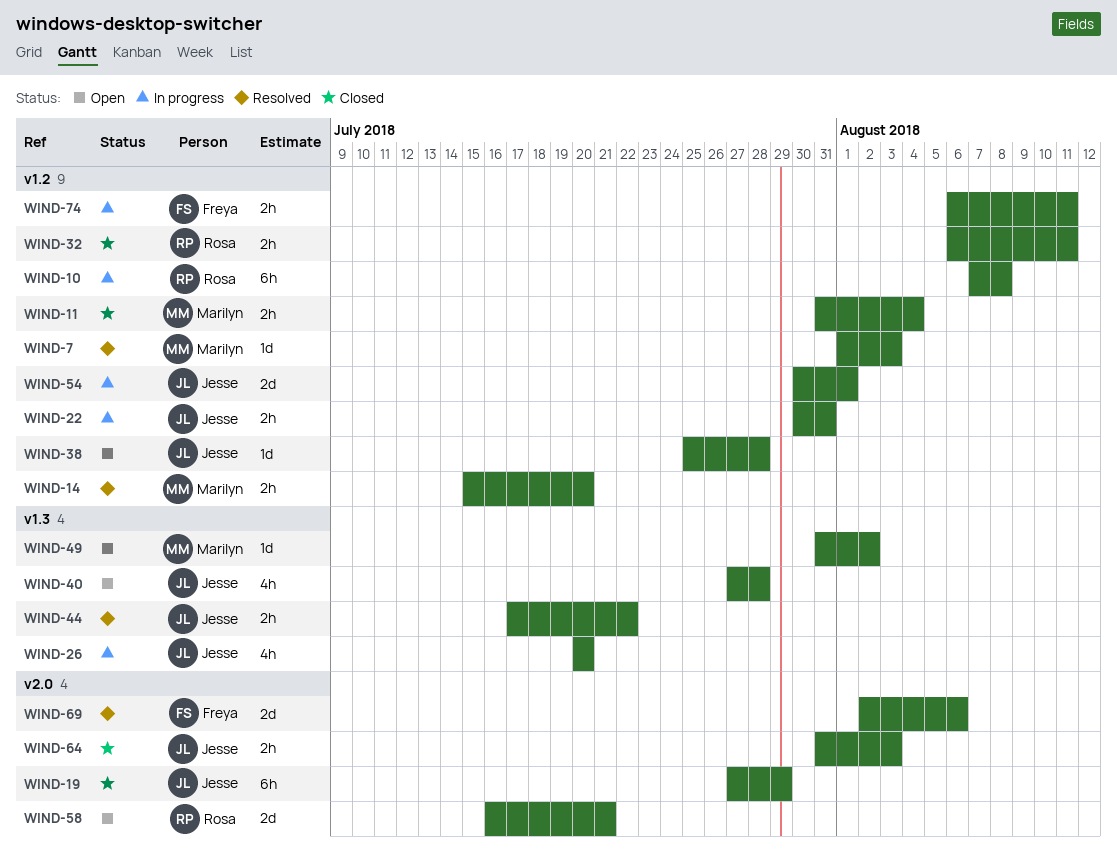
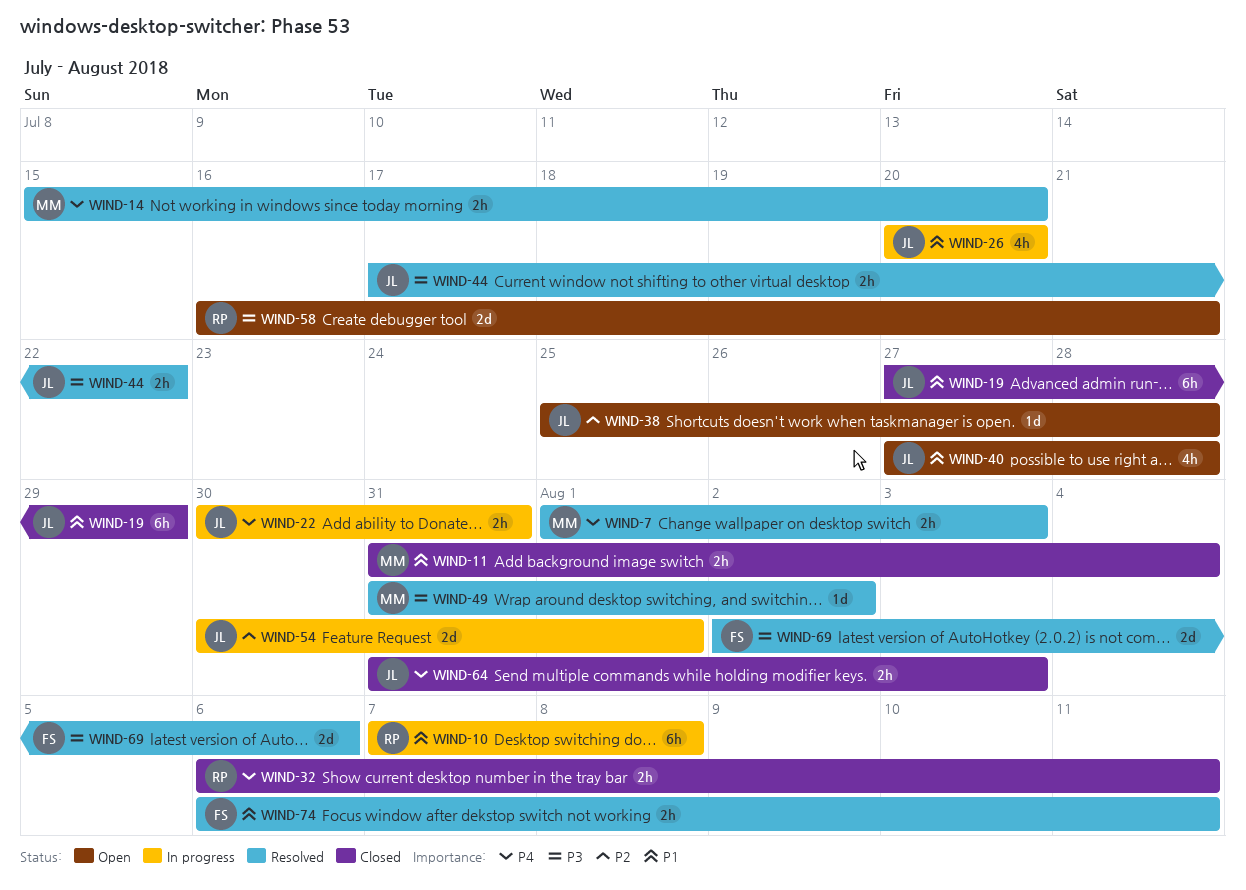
WIND-7, estimate: 1d -> 2h
WIND-49, status: Open -> Resolved
WIND-74, status: In progress -> Resolved

